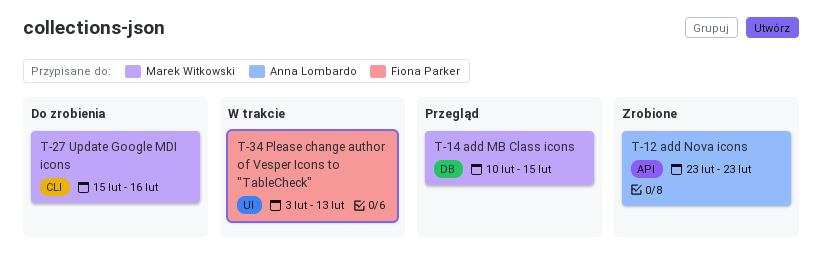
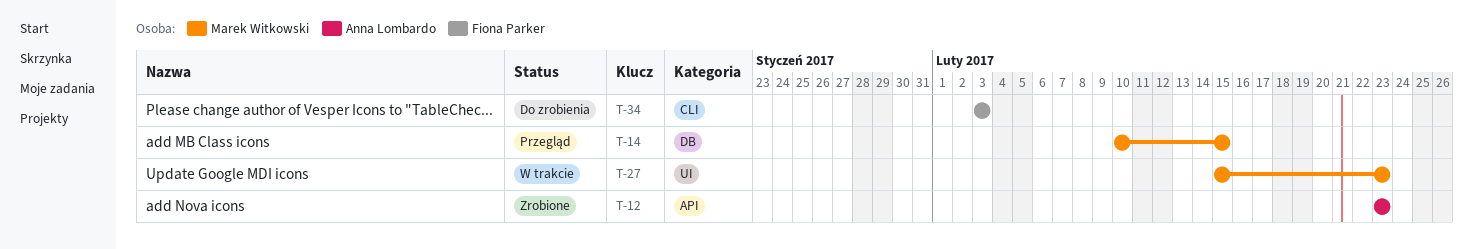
T-27, status: Do zrobienia -> W trakcie
T-27, label: CLI -> UI
T-27, due: Feb 16 -> Feb 23
T-34, status: W trakcie -> Do zrobienia
T-34, label: UI -> CLI
T-34, due: Feb 13 -> Feb 3

